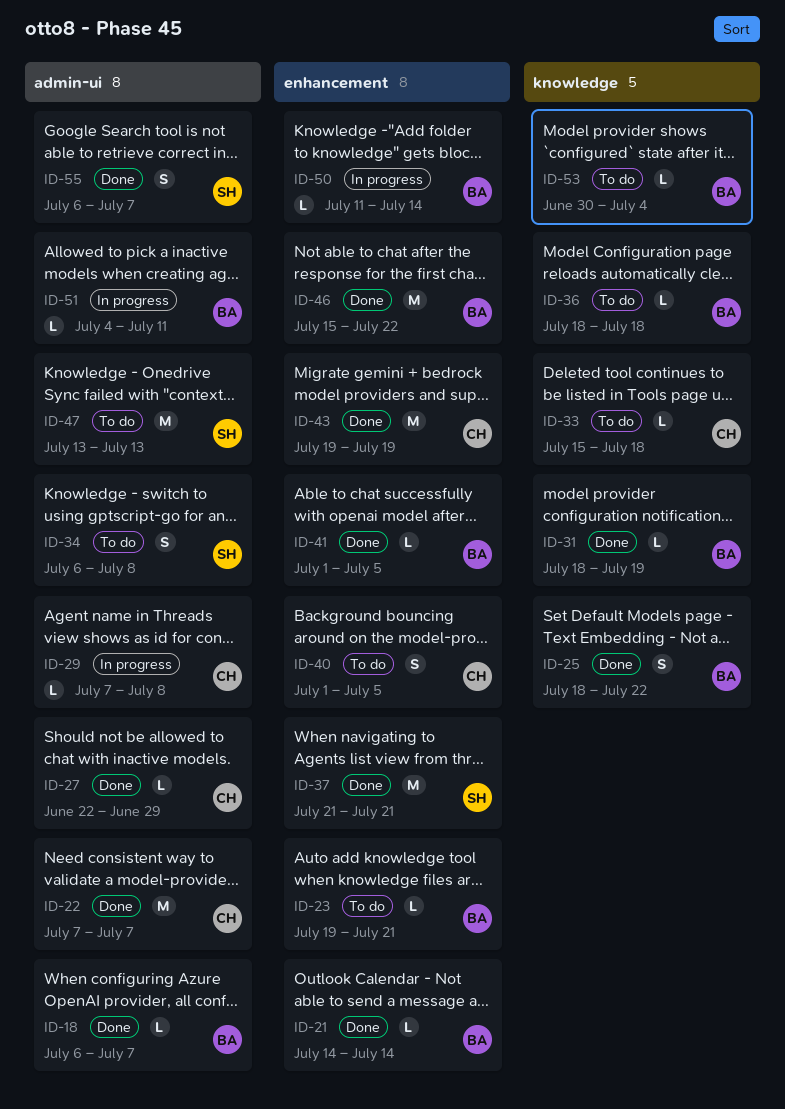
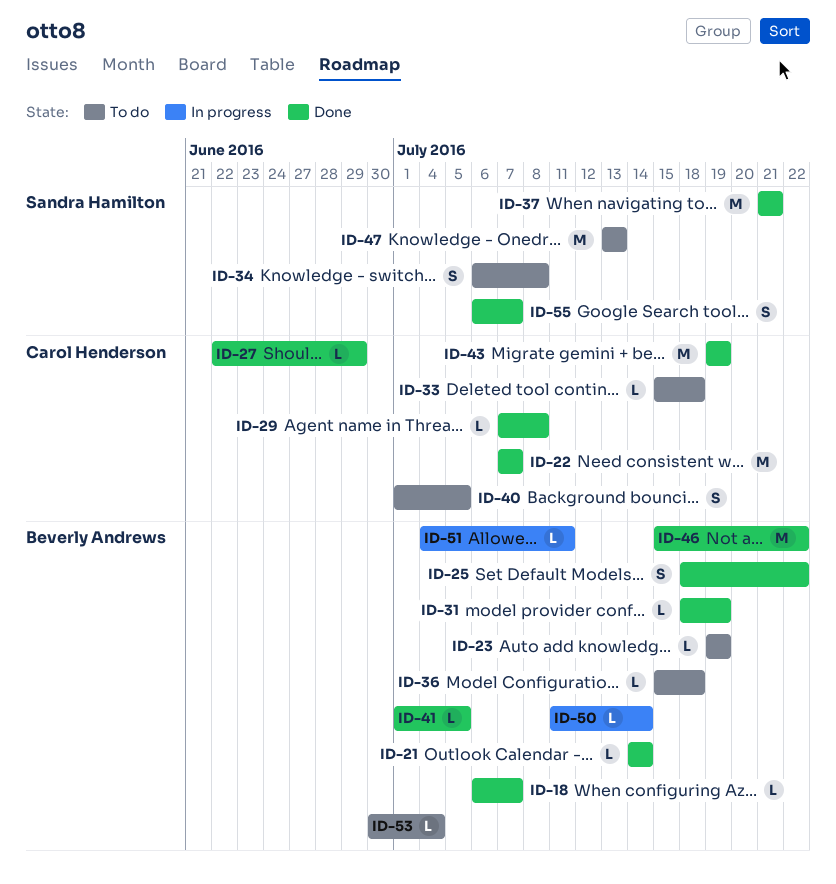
ID-23, due: Jul 21 -> Jul 19
ID-29, status: In progress -> Done
ID-36, start: Jul 18 -> Jul 15

